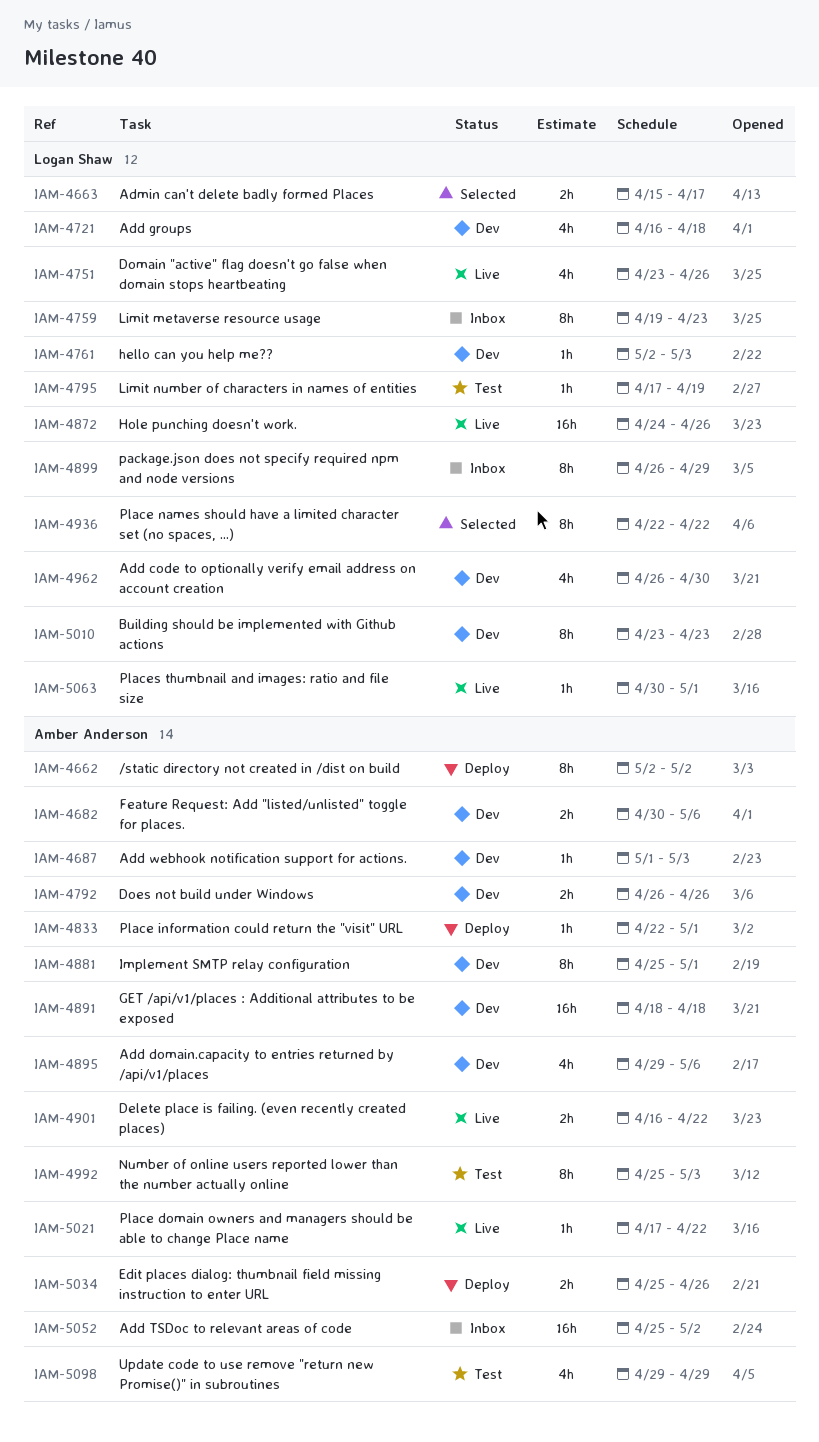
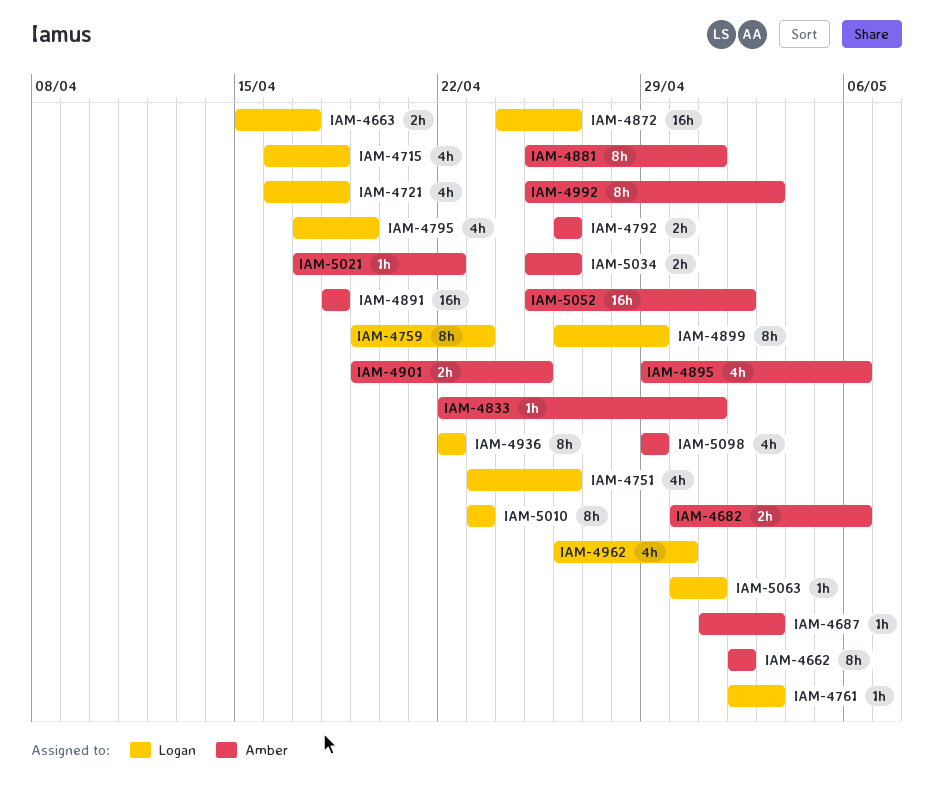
IAM-4715: none -> present
IAM-4795, estimate: 1h -> 4h
IAM-4901, start: Apr 16 -> Apr 19
IAM-4901, due: Apr 22 -> Apr 25

